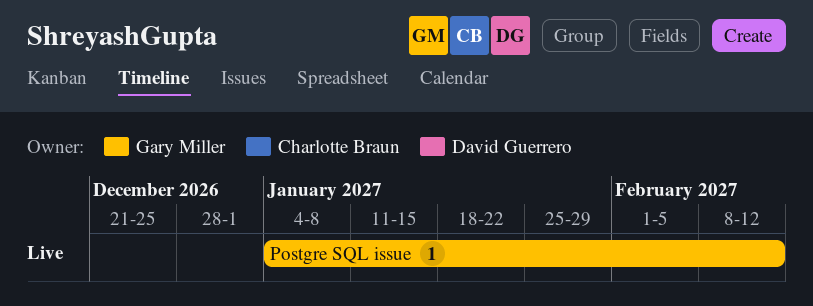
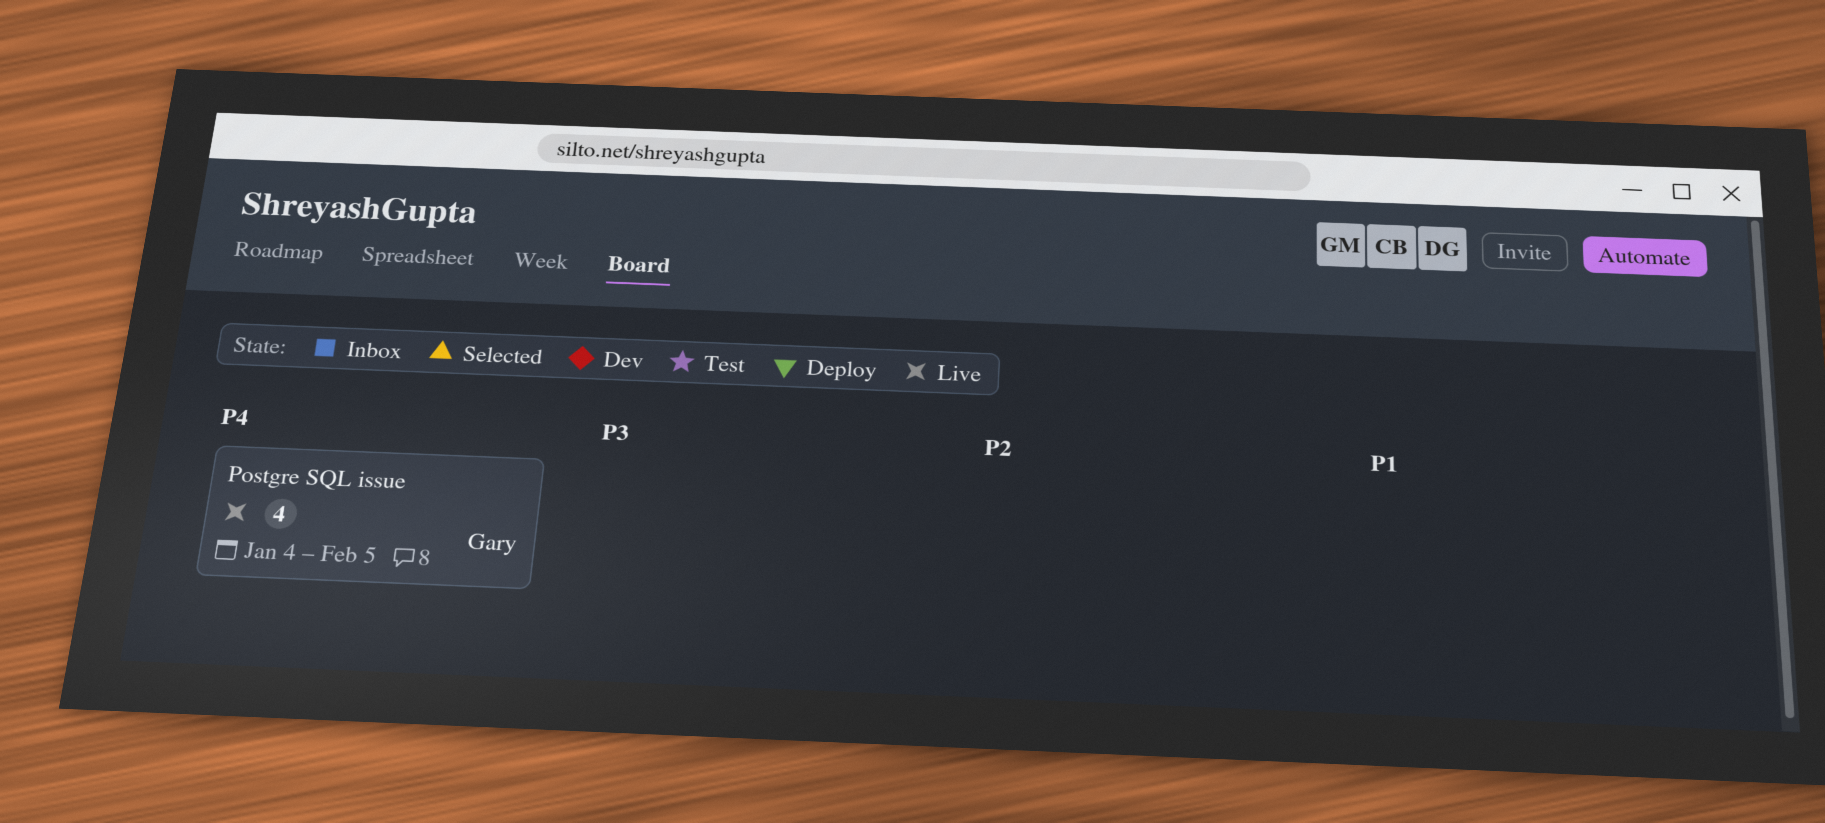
Postgre SQL issue, estimate: 1 -> 4
Postgre SQL issue, due: Feb 12 -> Feb 5

